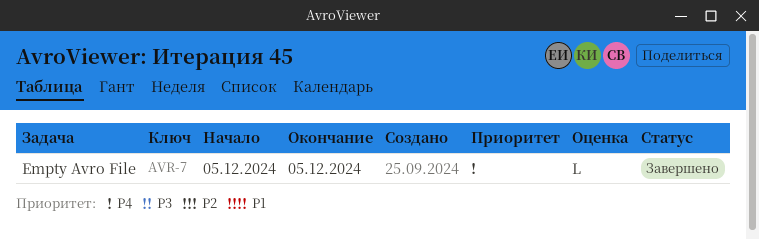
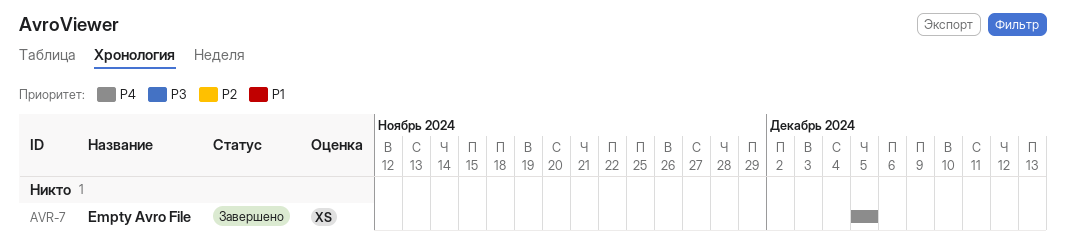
AVR-7, estimate: L -> XS

